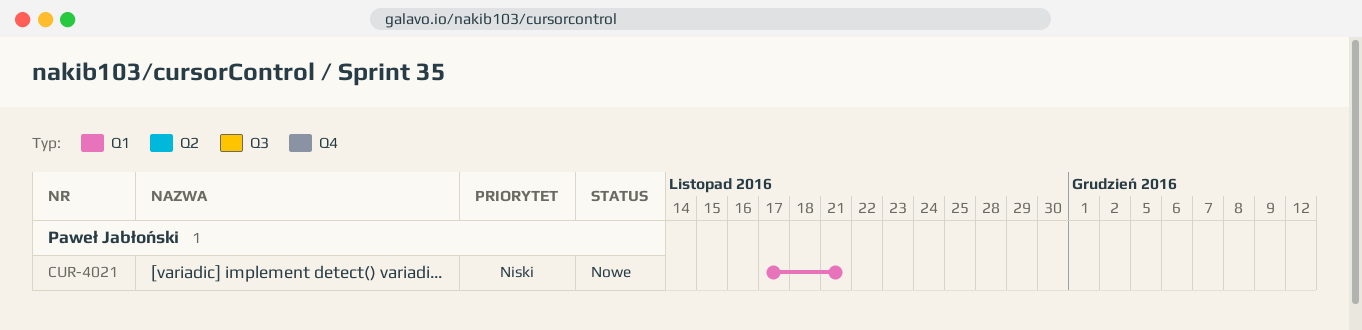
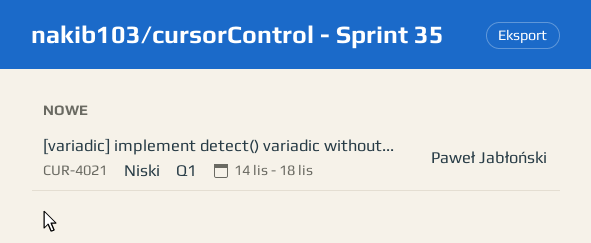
CUR-4021, start: Nov 17 -> Nov 14
CUR-4021, due: Nov 21 -> Nov 18

